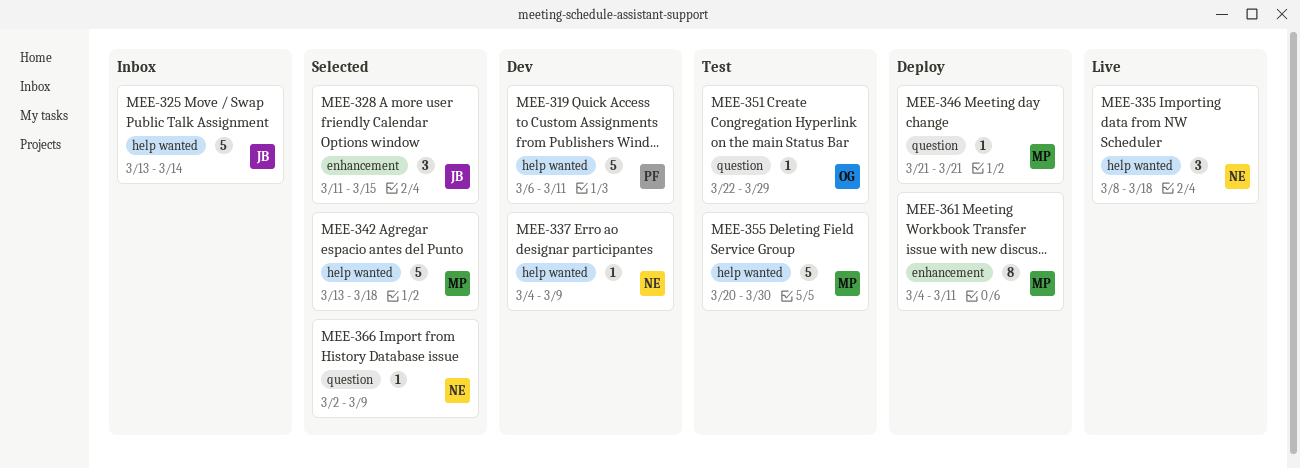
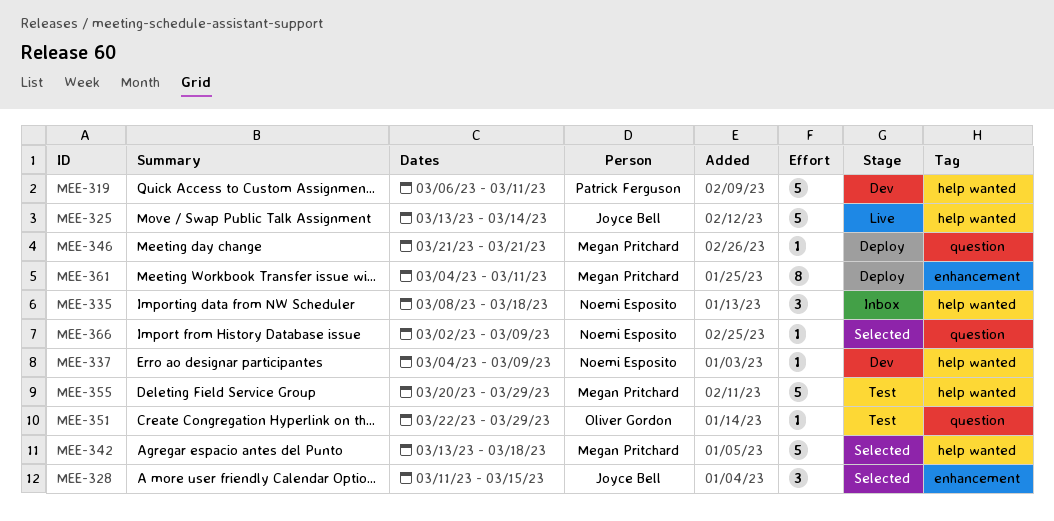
MEE-325, status: Inbox -> Live
MEE-335, status: Live -> Inbox
MEE-355, due: Mar 30 -> Mar 29

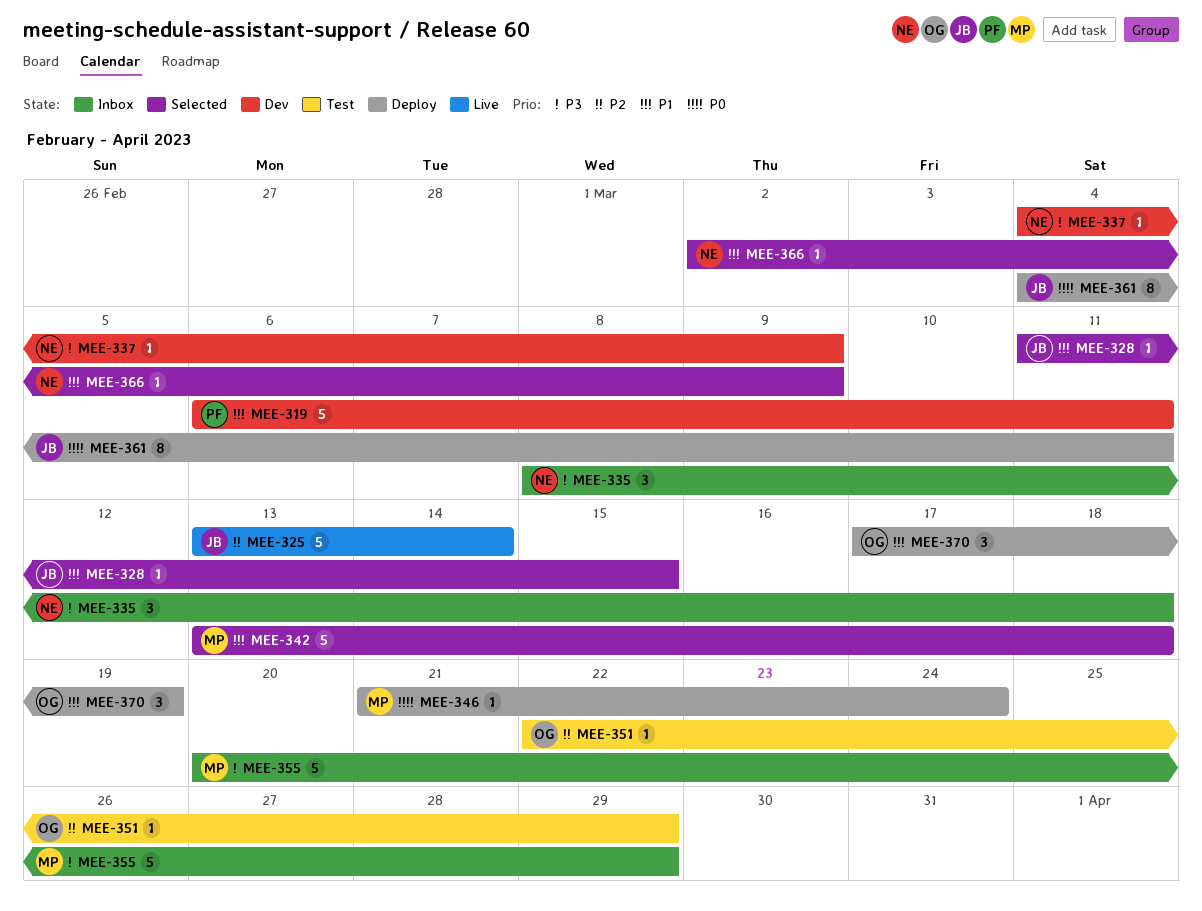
MEE-328, estimate: 3 -> 1
MEE-346, due: Mar 21 -> Mar 24
MEE-355, status: Test -> Inbox
MEE-361, owner: Megan Pritchard -> Joyce Bell
MEE-370: none -> present

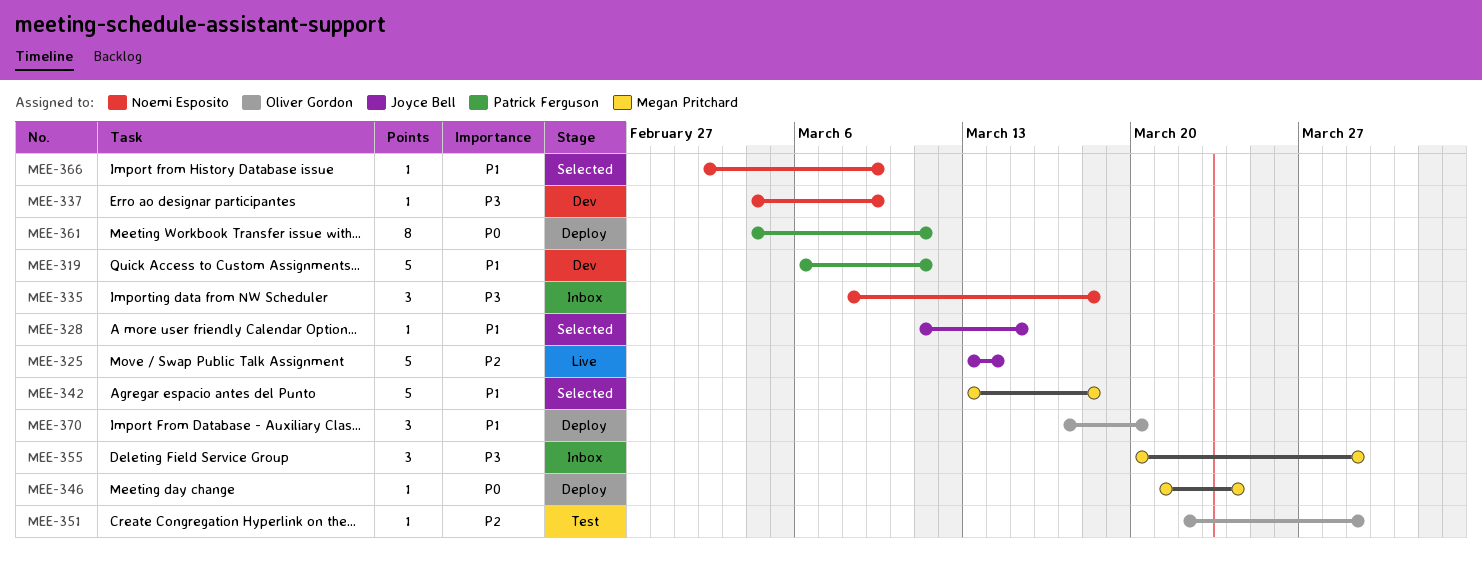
MEE-355, estimate: 5 -> 3
MEE-361, owner: Joyce Bell -> Patrick Ferguson
MEE-370, due: Mar 19 -> Mar 20

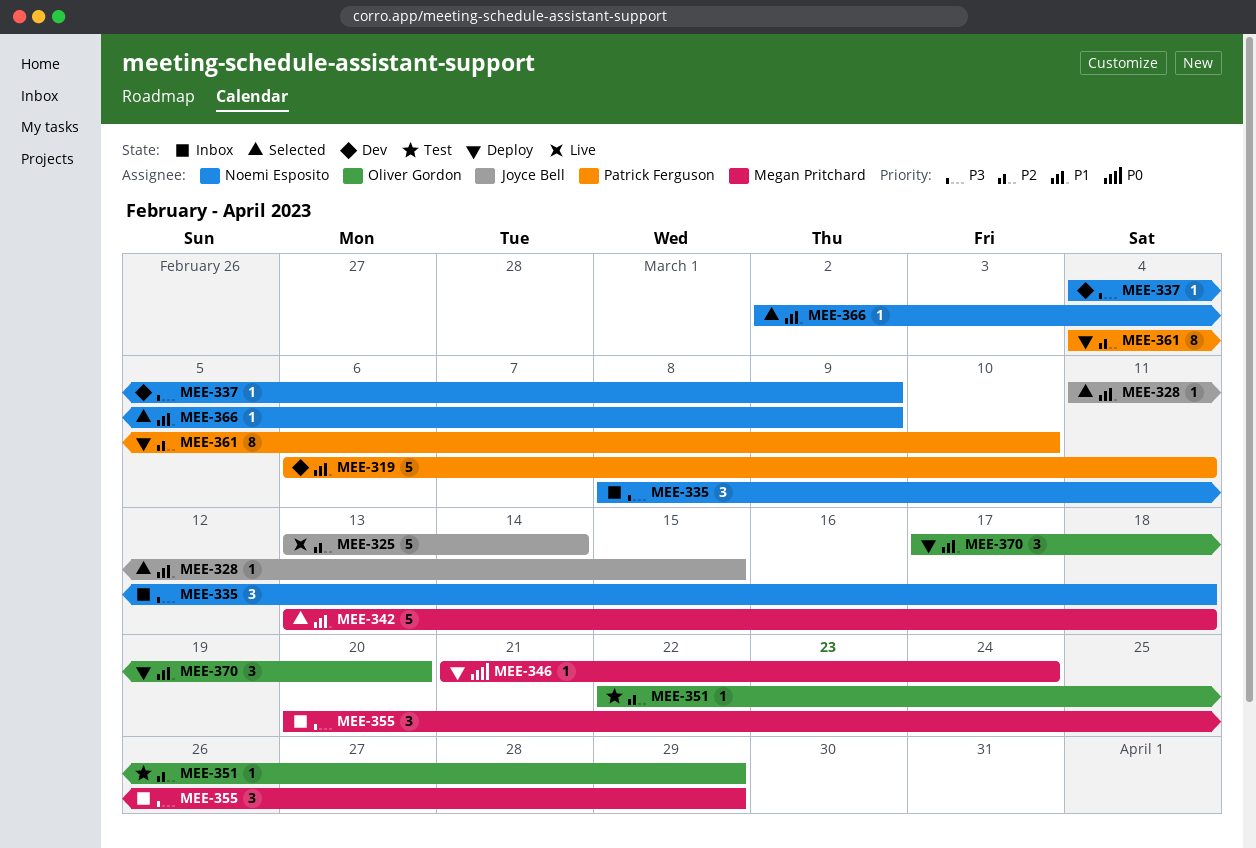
MEE-361, priority: P0 -> P2
MEE-361, due: Mar 11 -> Mar 10

